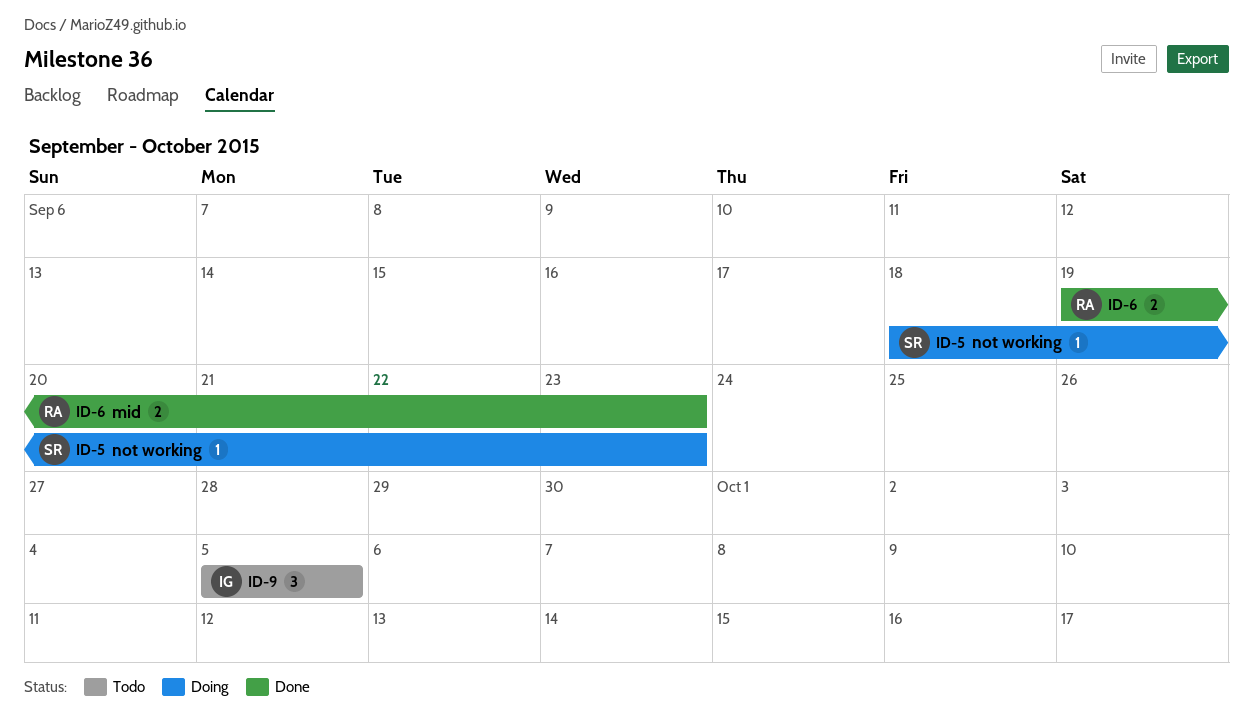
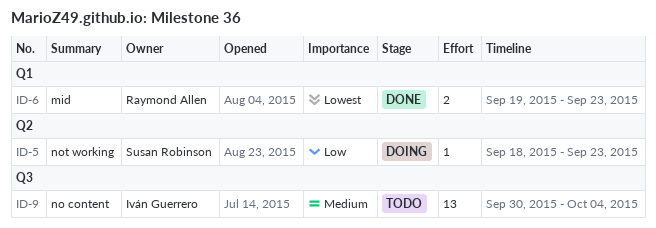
ID-9, estimate: 3 -> 13
ID-9, start: Oct 5 -> Sep 30
ID-9, due: Oct 5 -> Oct 4

